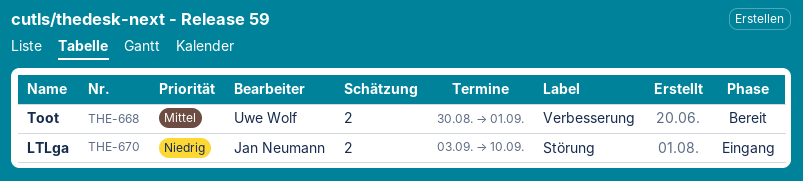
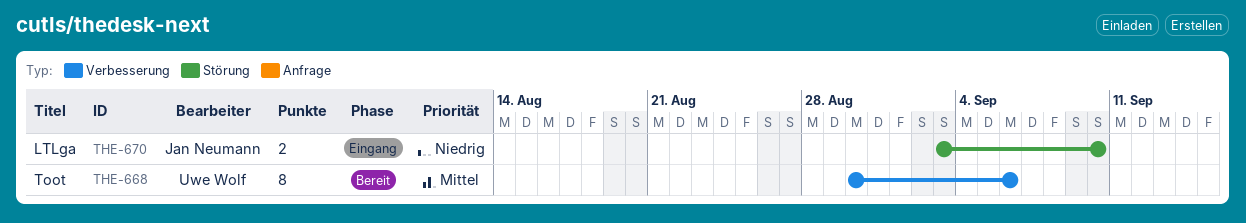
THE-668, estimate: 2 -> 8
THE-668, due: Sep 1 -> Sep 6

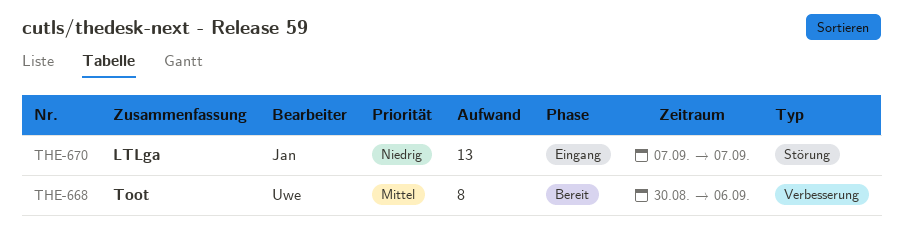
THE-670, estimate: 2 -> 13
THE-670, start: Sep 3 -> Sep 7
THE-670, due: Sep 10 -> Sep 7

